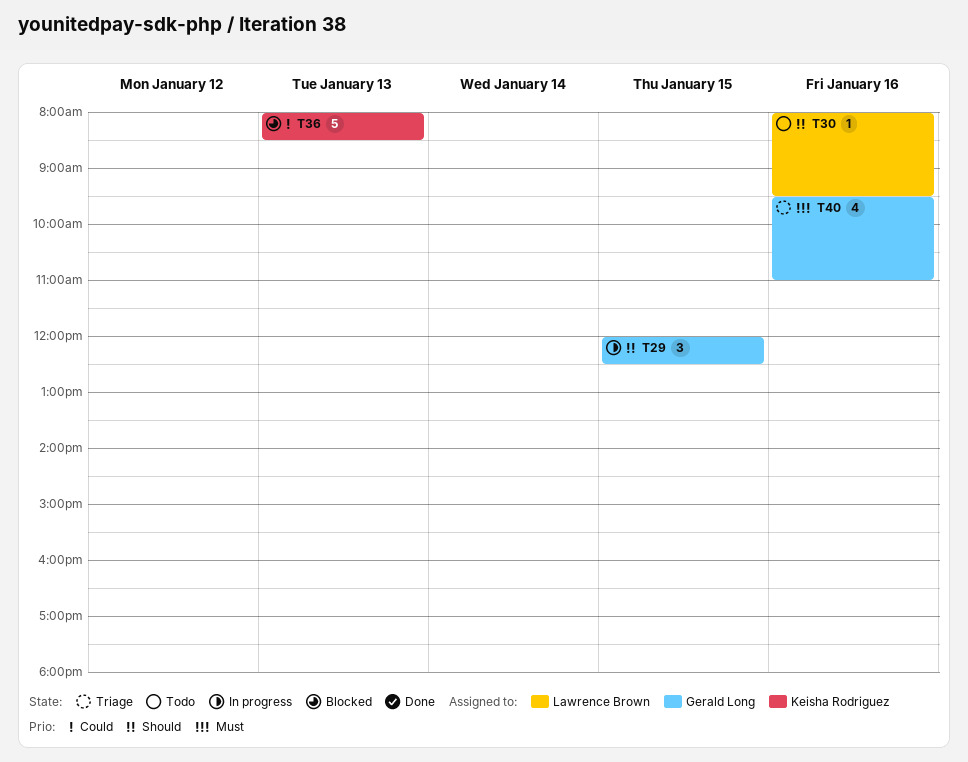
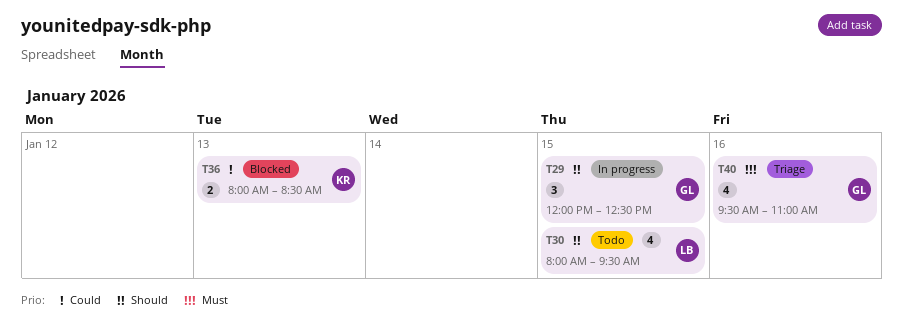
T30, estimate: 1 -> 4
T30, day: Jan 16 -> Jan 15
T36, estimate: 5 -> 2

